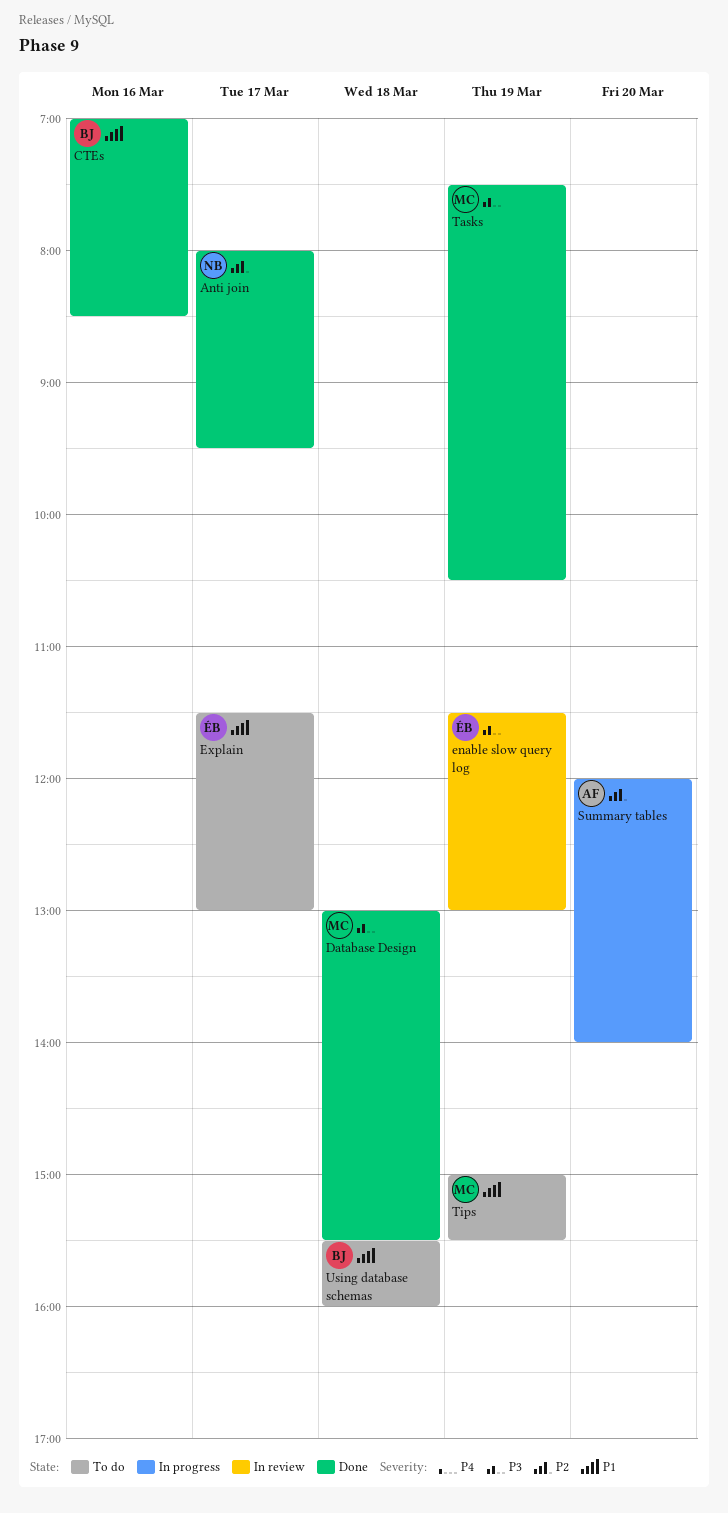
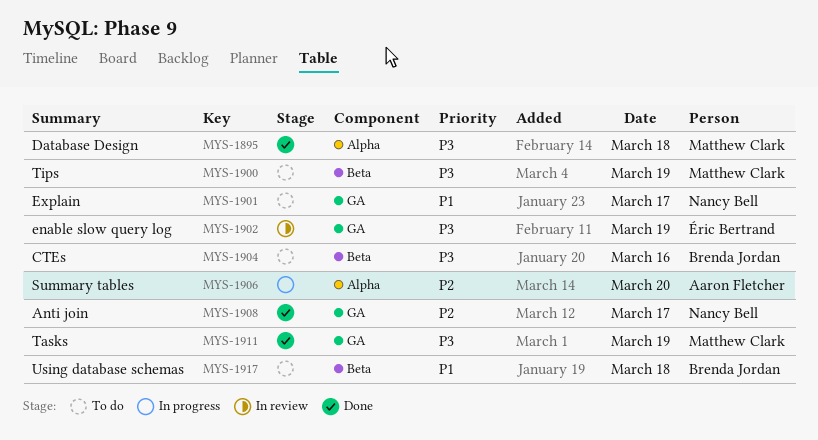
CTEs, status: Done -> To do
CTEs, priority: P1 -> P3
Explain, owner: Éric Bertrand -> Nancy Bell
Tips, priority: P1 -> P3

